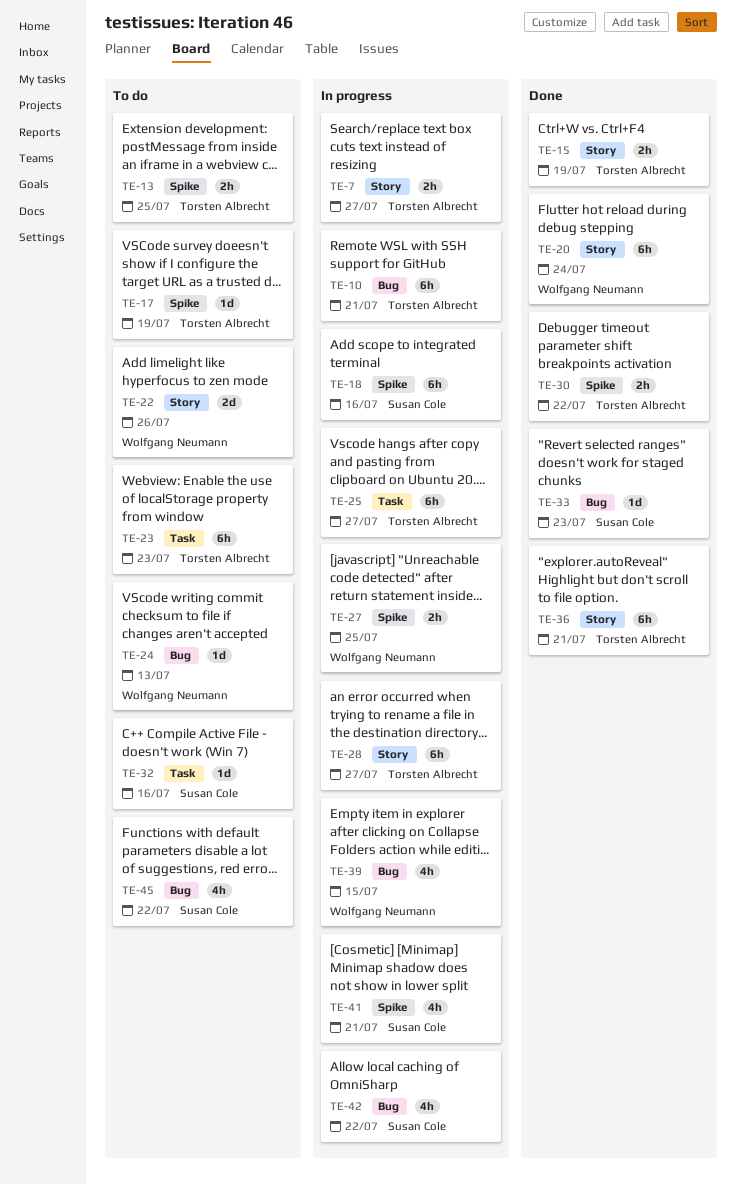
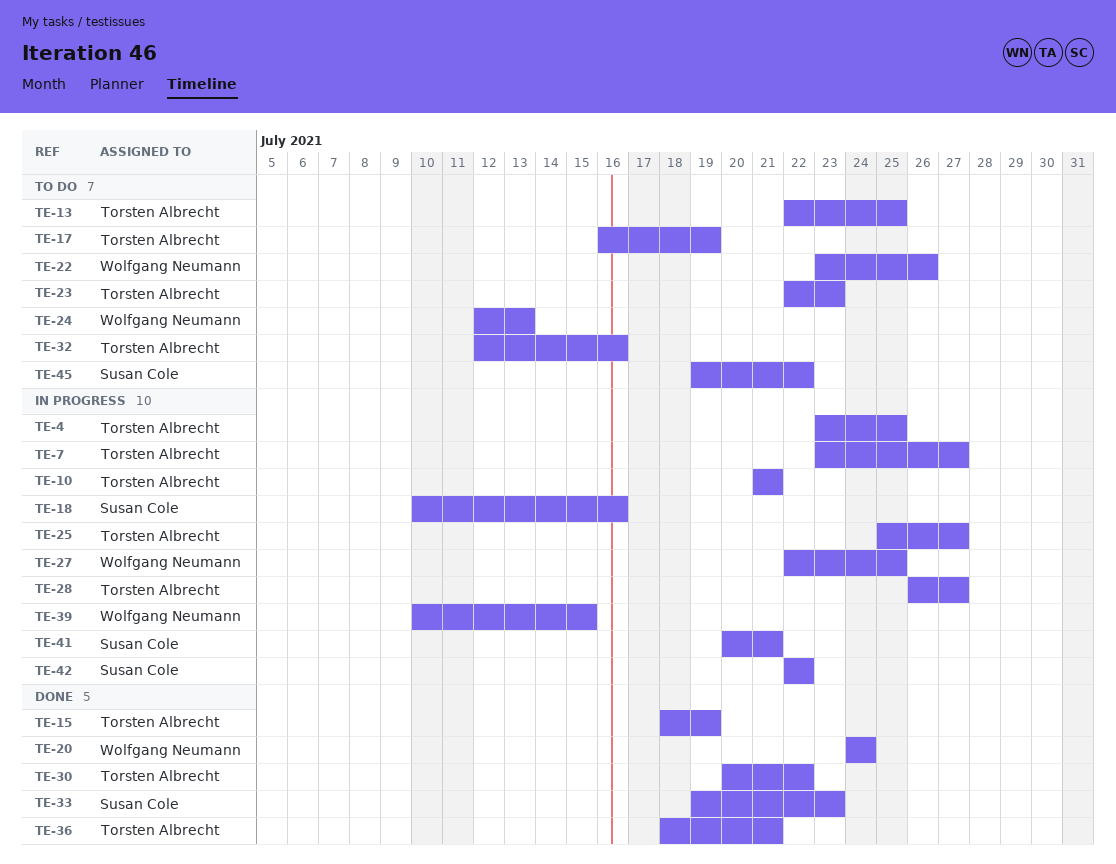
TE-4: none -> present
TE-32, owner: Susan Cole -> Torsten Albrecht

